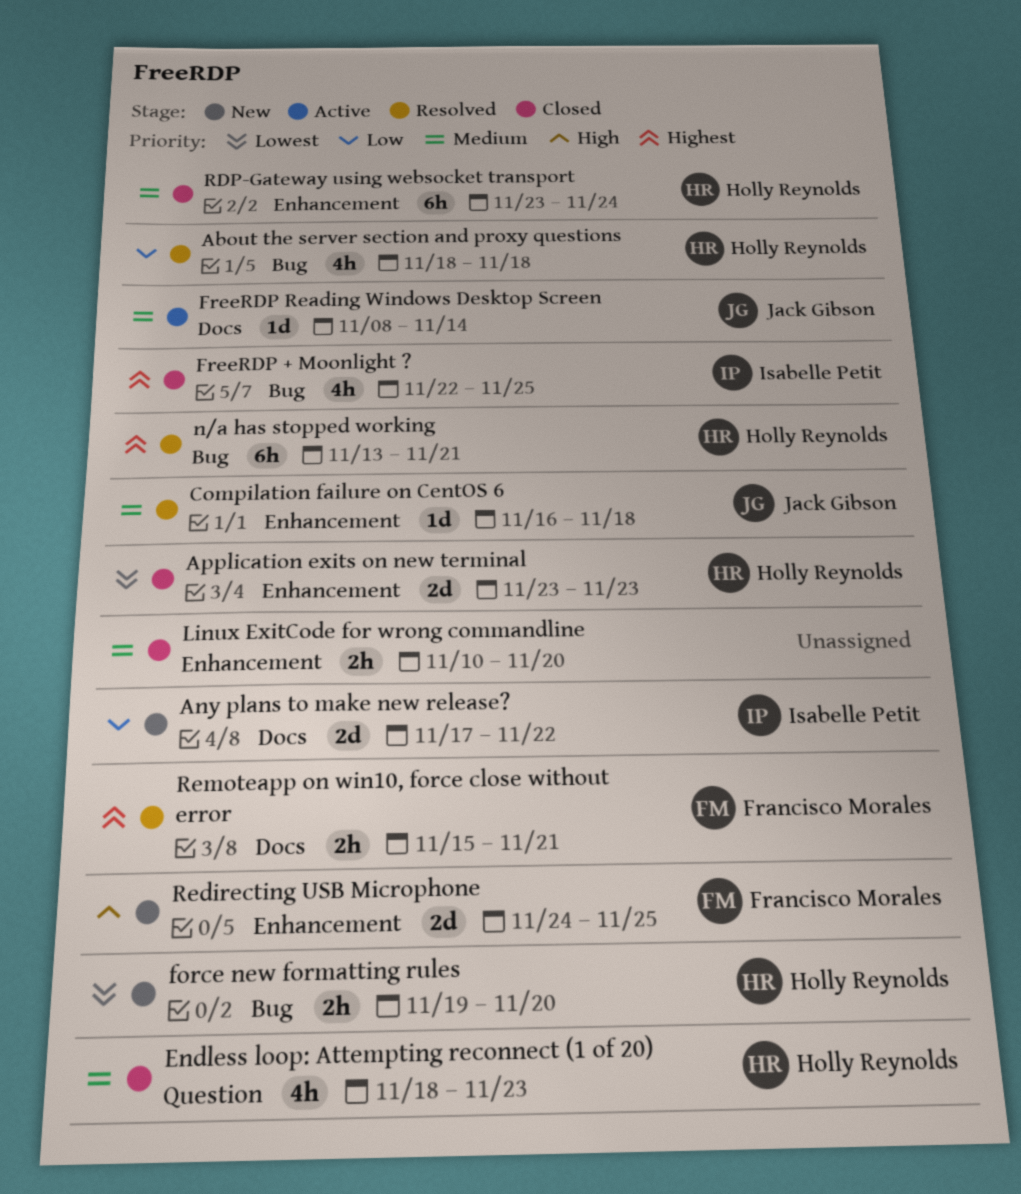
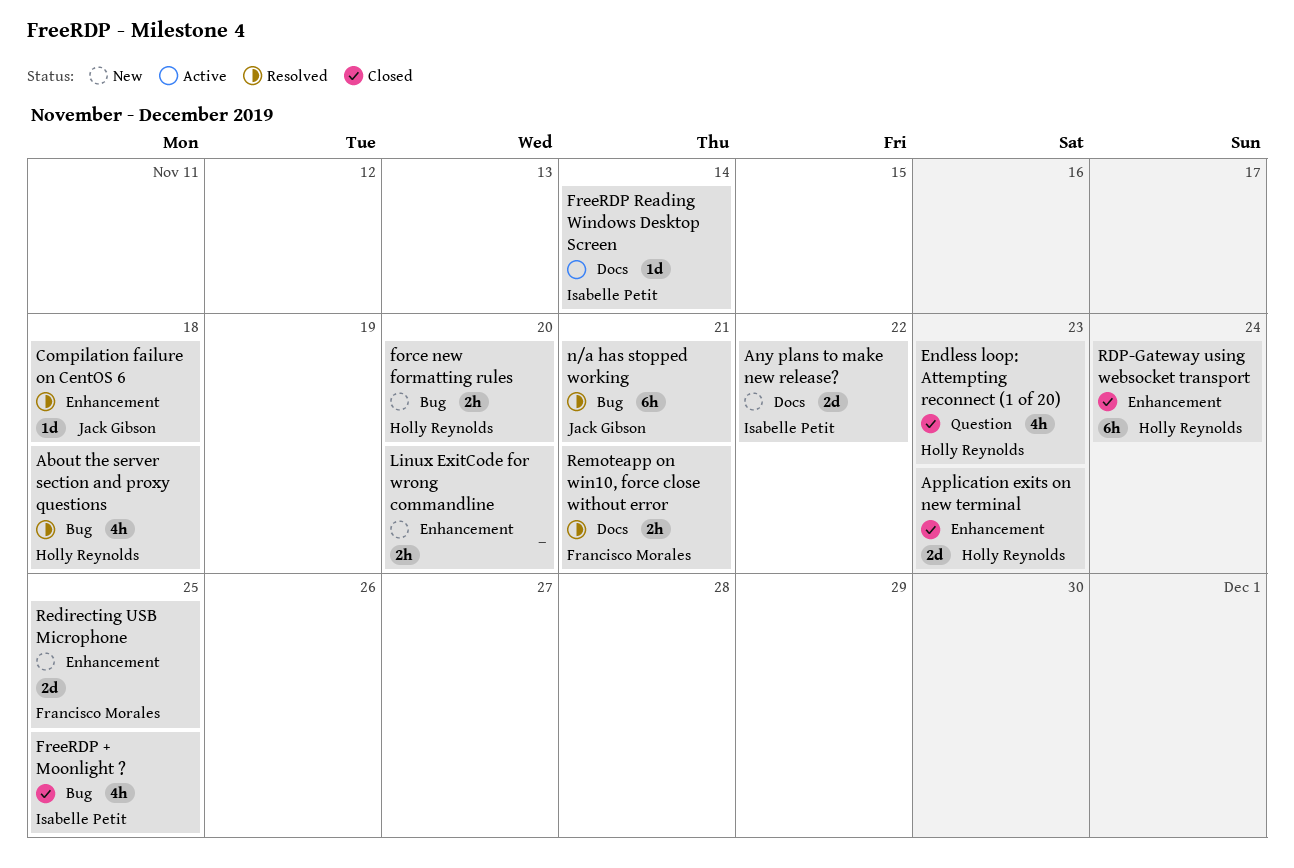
FreeRDP Reading Windows Desktop Screen, owner: Jack Gibson -> Isabelle Petit
Linux ExitCode for wrong commandline, status: Closed -> New
n/a has stopped working, owner: Holly Reynolds -> Jack Gibson

